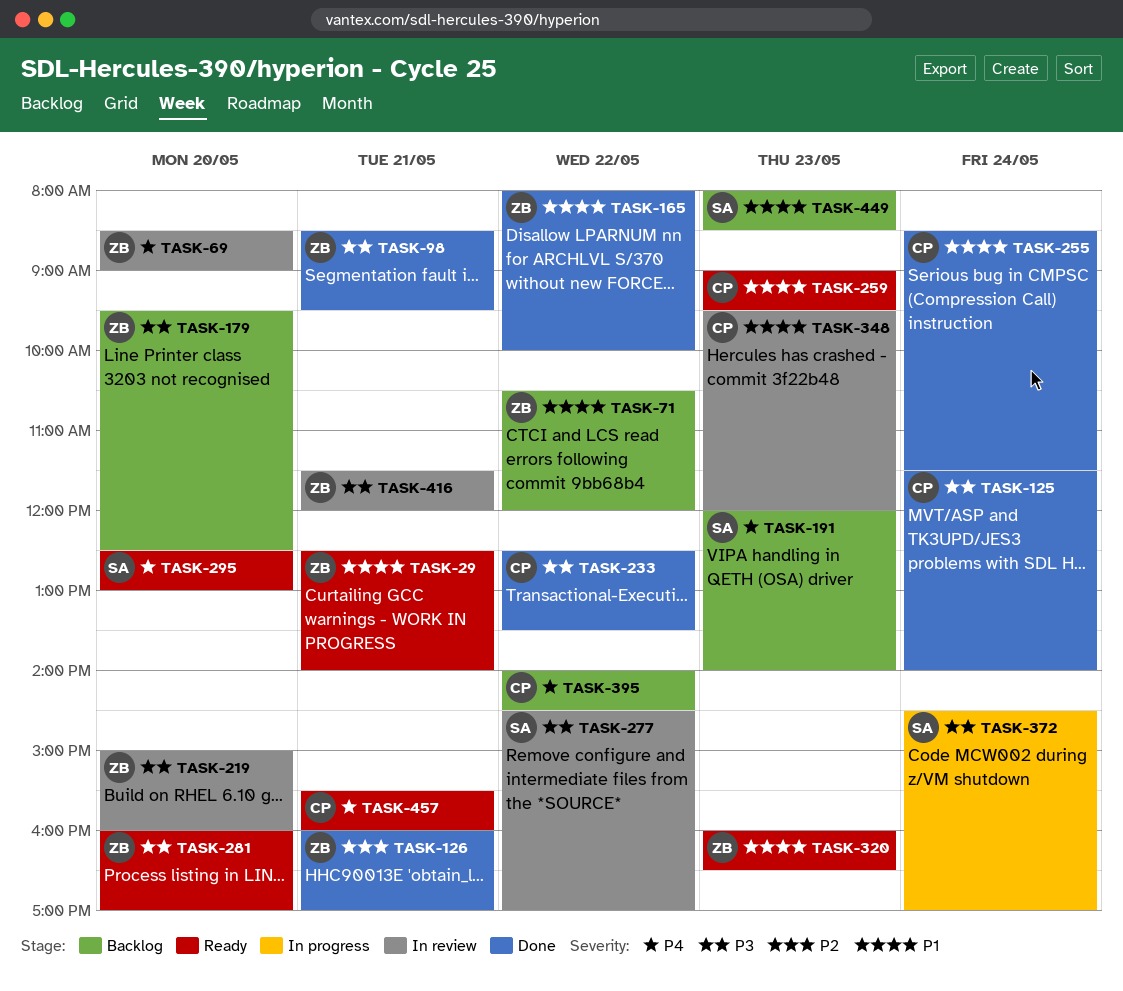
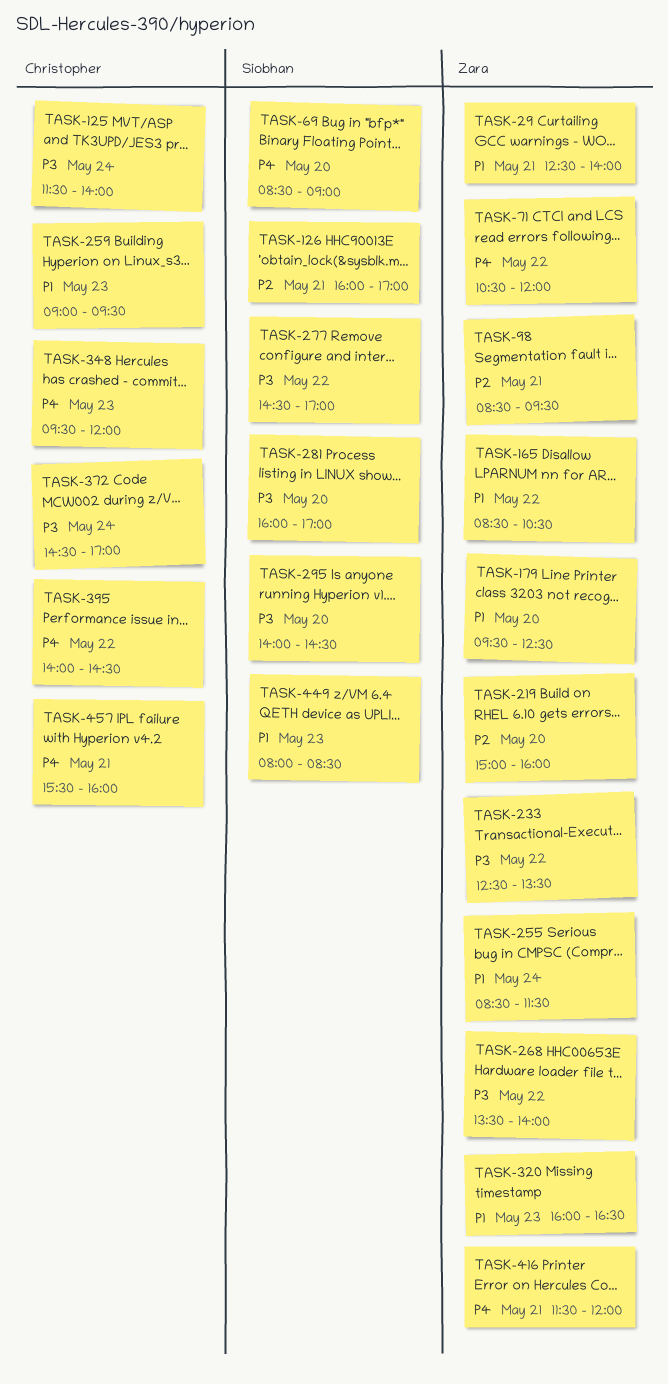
TASK-69, owner: Zara -> Siobhan
TASK-71, priority: P1 -> P4
TASK-98, priority: P3 -> P2
TASK-126, owner: Zara -> Siobhan
TASK-165, begins: 08:00 -> 08:30
TASK-165, ends: 10:00 -> 10:30
TASK-179, priority: P3 -> P1
TASK-191: present -> none
TASK-219, priority: P3 -> P2
TASK-233, owner: Christopher -> Zara
TASK-255, owner: Christopher -> Zara
TASK-268: none -> present
TASK-281, owner: Zara -> Siobhan
TASK-295, priority: P4 -> P3
TASK-295, begins: 12:30 -> 14:00
TASK-295, ends: 13:00 -> 14:30
TASK-348, priority: P1 -> P4
TASK-372, owner: Siobhan -> Christopher
TASK-416, priority: P3 -> P4

